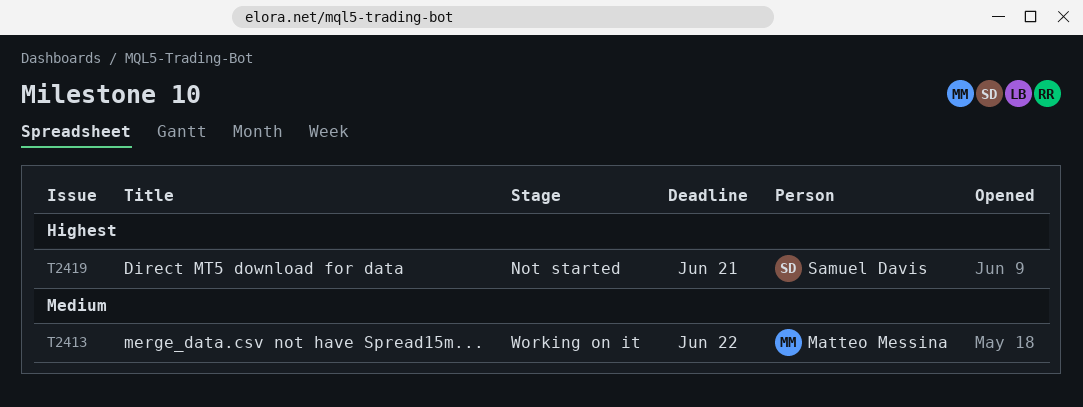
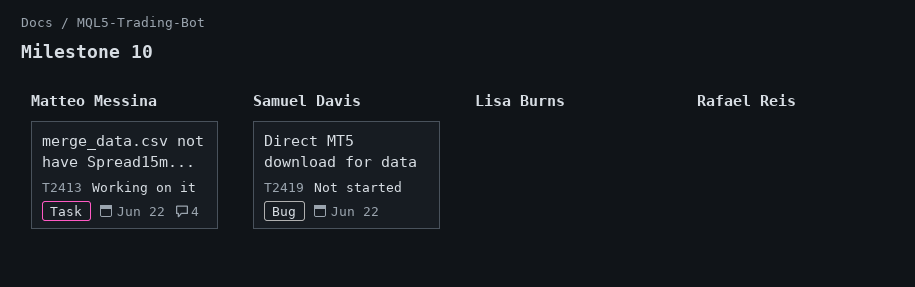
T2419, due: Jun 21 -> Jun 22

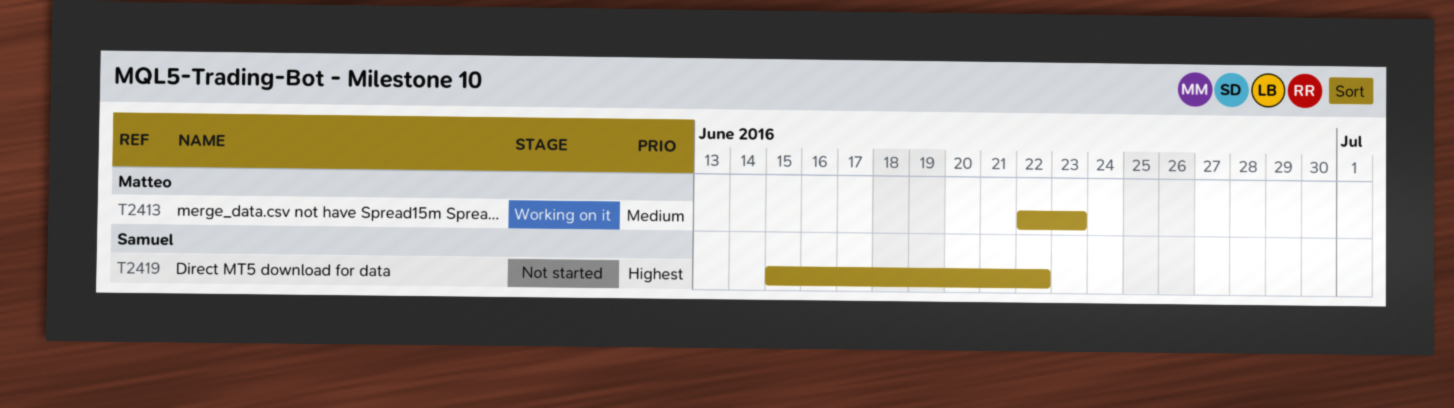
T2413, due: Jun 22 -> Jun 23

